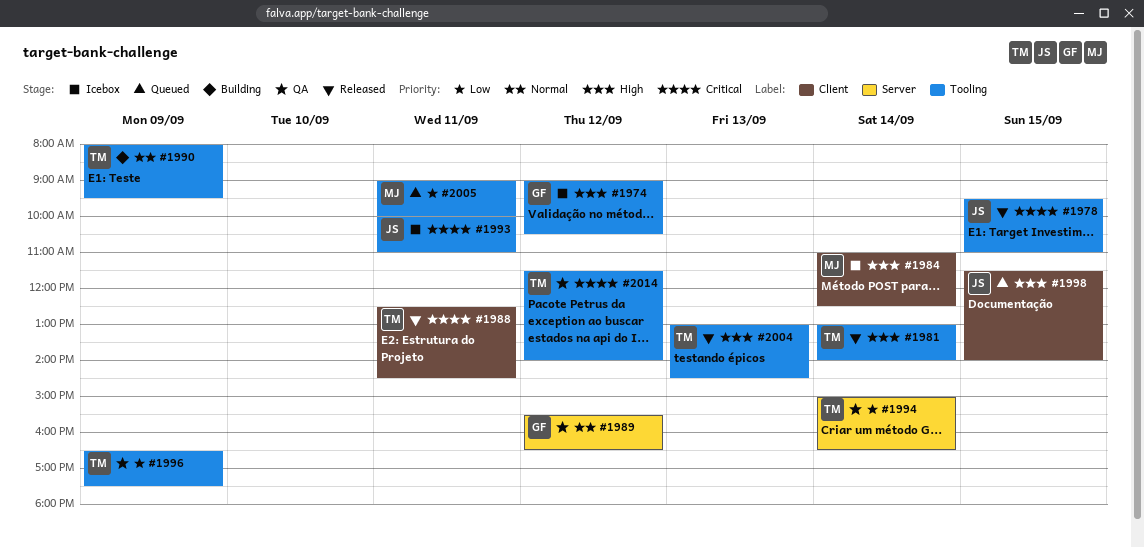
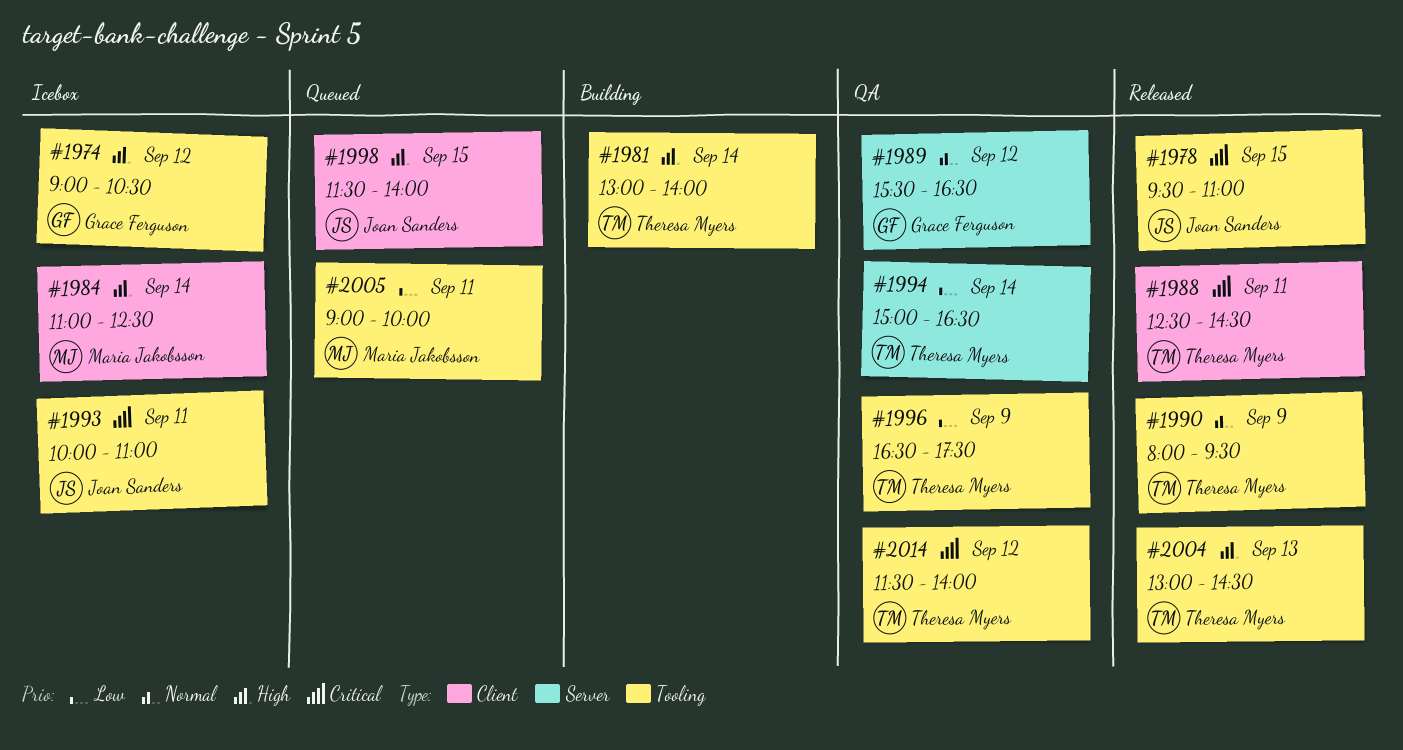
#1981, status: Released -> Building
#1990, status: Building -> Released

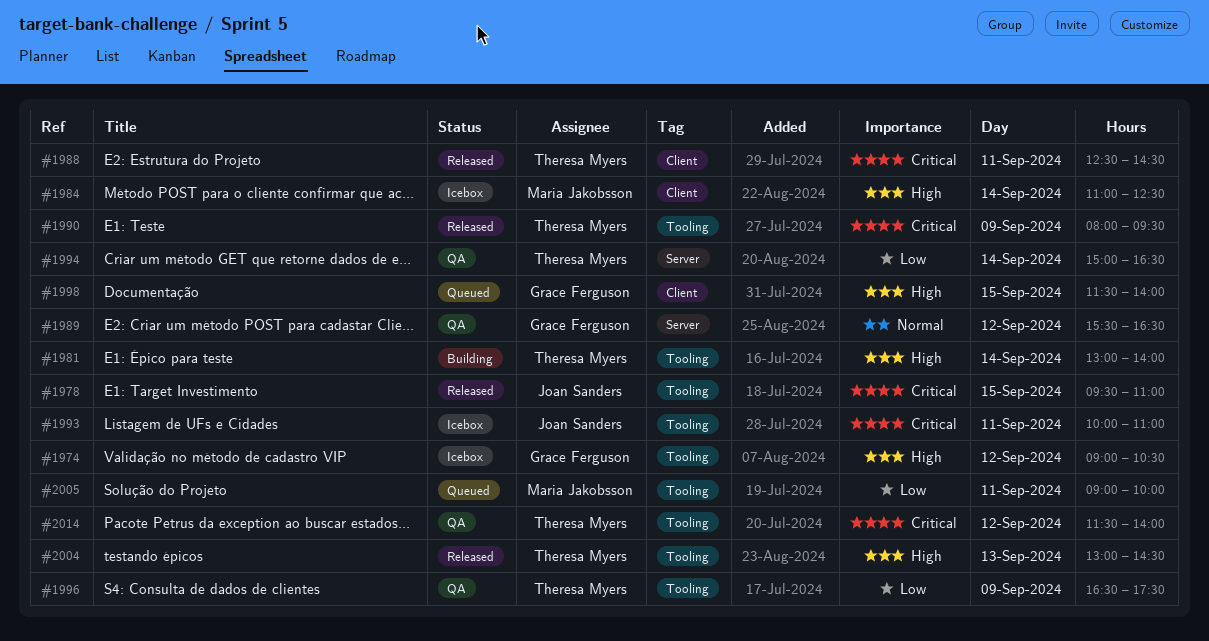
#1990, priority: Normal -> Critical
#1998, owner: Joan Sanders -> Grace Ferguson

